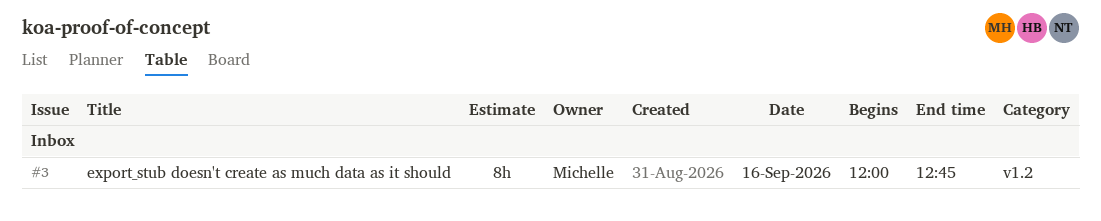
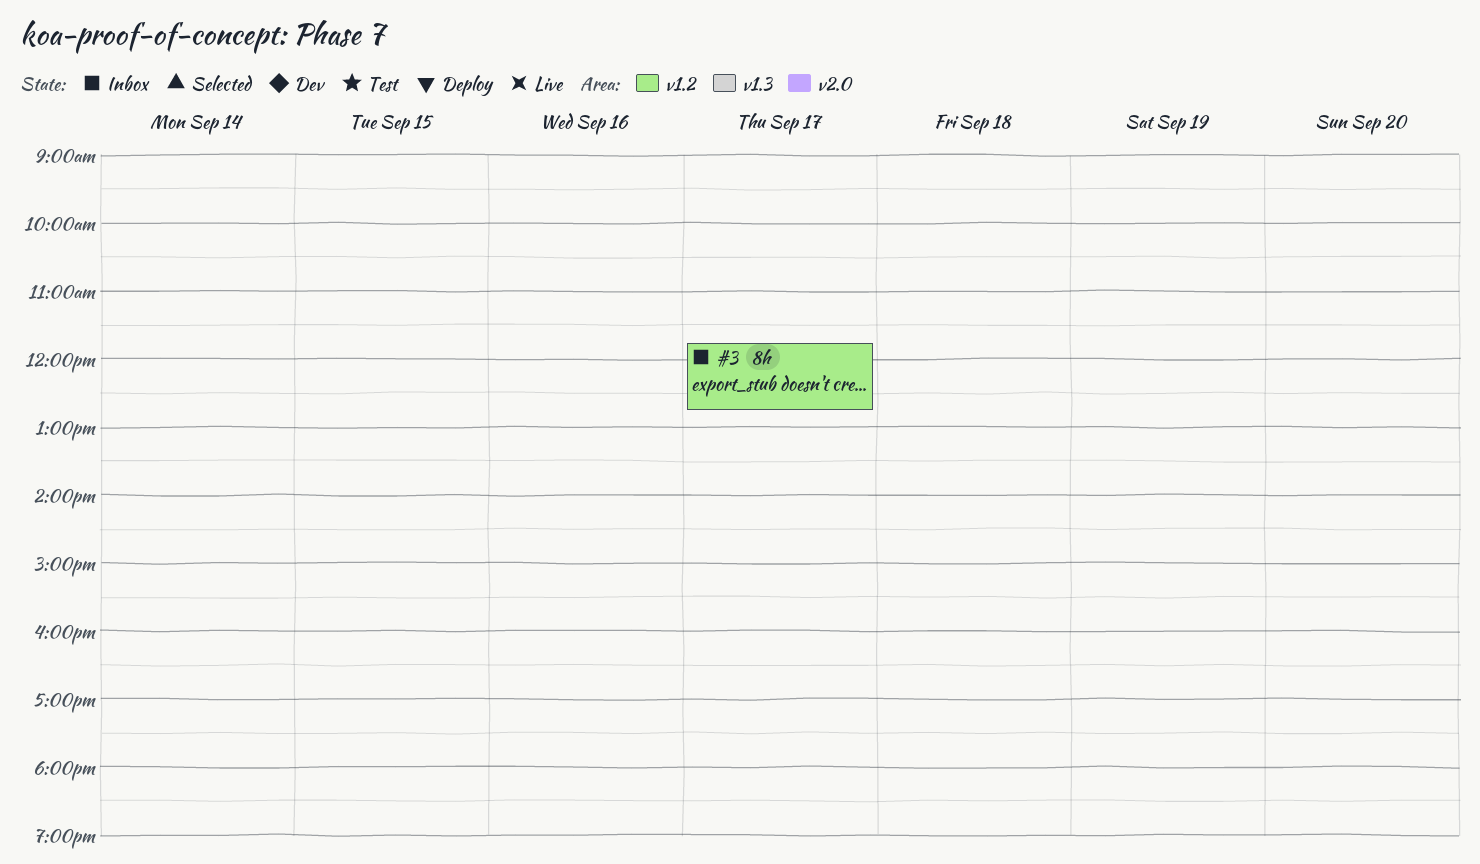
#3, day: Sep 16 -> Sep 17
#3, begins: 12:00 -> 11:45

